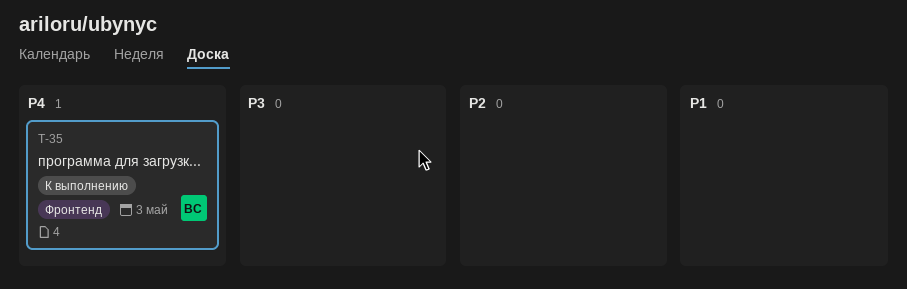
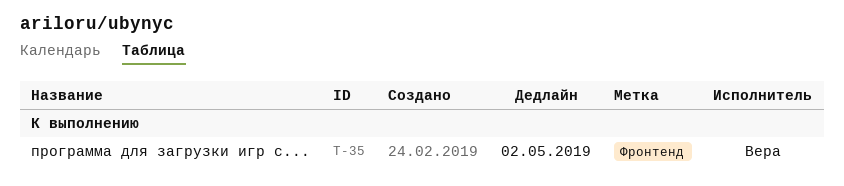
T-35, due: May 3 -> May 2

